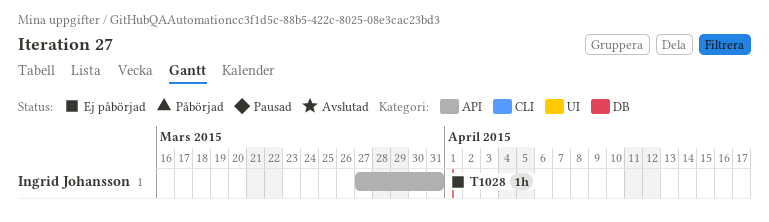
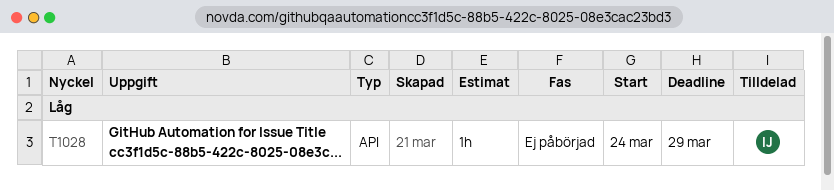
T1028, start: Mar 27 -> Mar 24
T1028, due: Mar 31 -> Mar 29

